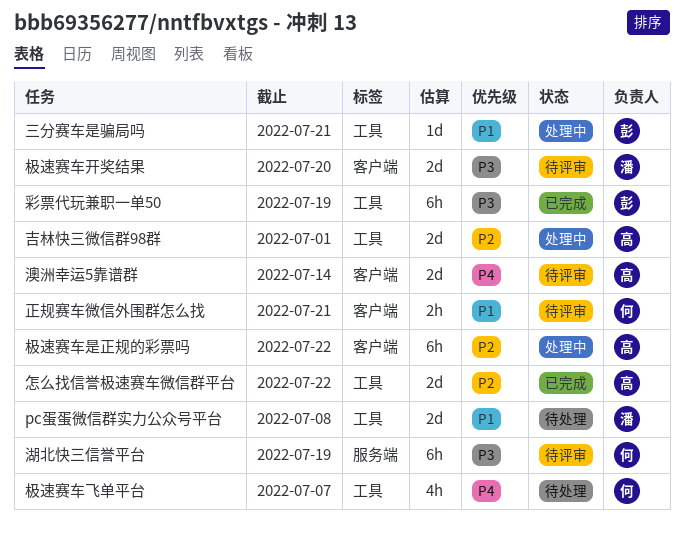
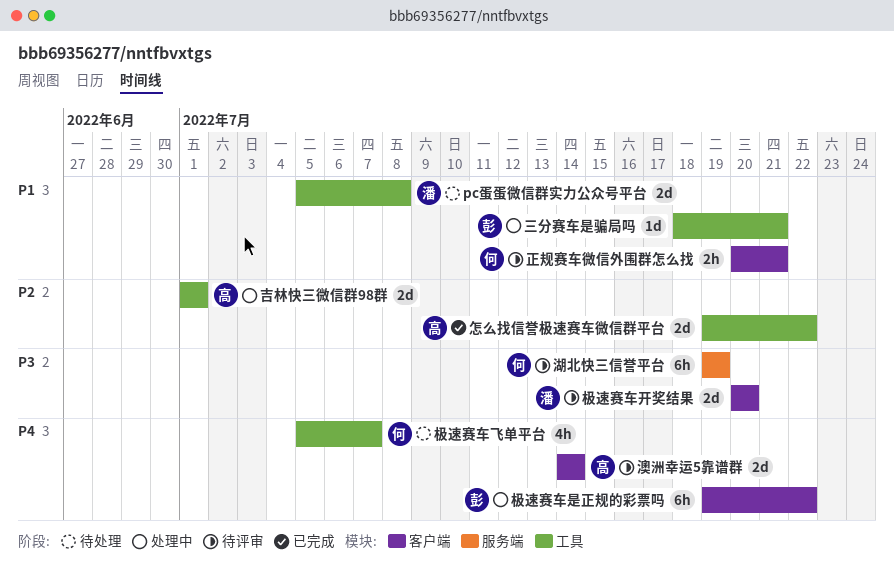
彩票代玩兼职一单50: present -> none
极速赛车是正规的彩票吗, owner: 高 -> 彭
极速赛车是正规的彩票吗, priority: P2 -> P4

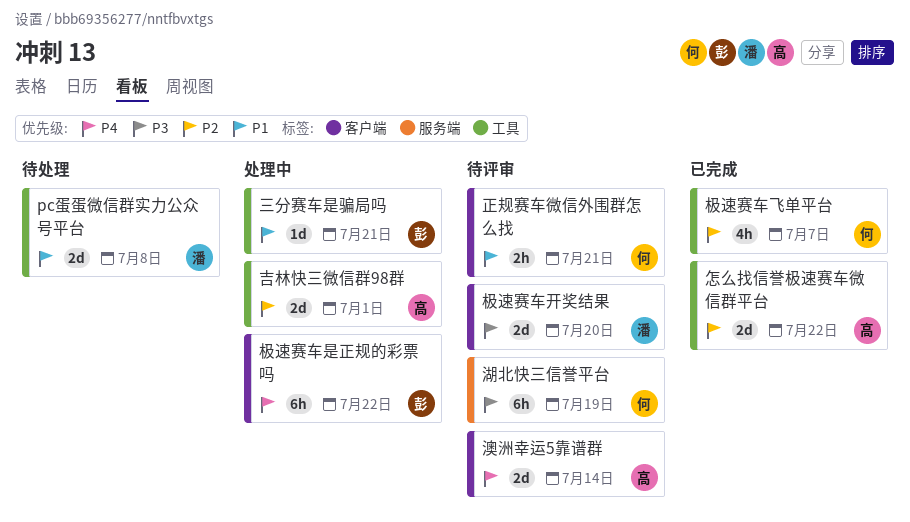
极速赛车飞单平台, status: 待处理 -> 已完成
极速赛车飞单平台, priority: P4 -> P2

